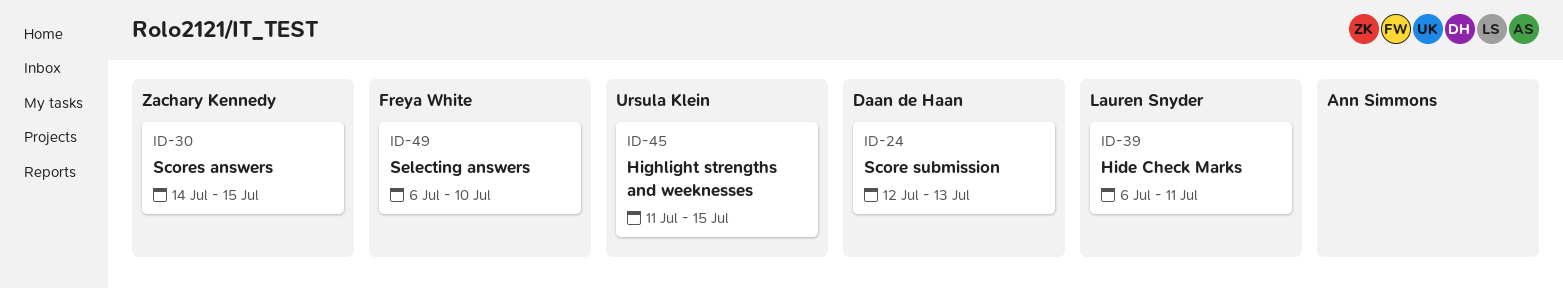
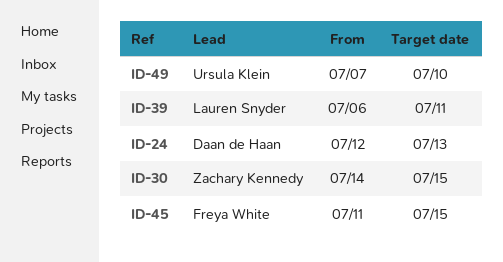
ID-45, owner: Ursula Klein -> Freya White
ID-49, owner: Freya White -> Ursula Klein
ID-49, start: Jul 6 -> Jul 7

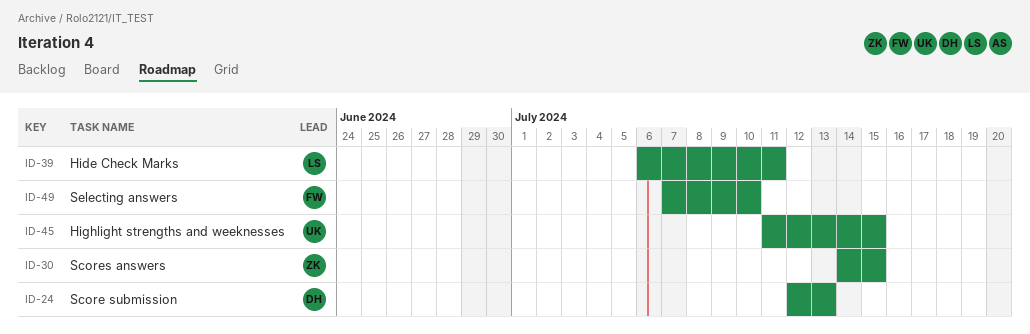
ID-45, owner: Freya White -> Ursula Klein
ID-49, owner: Ursula Klein -> Freya White

